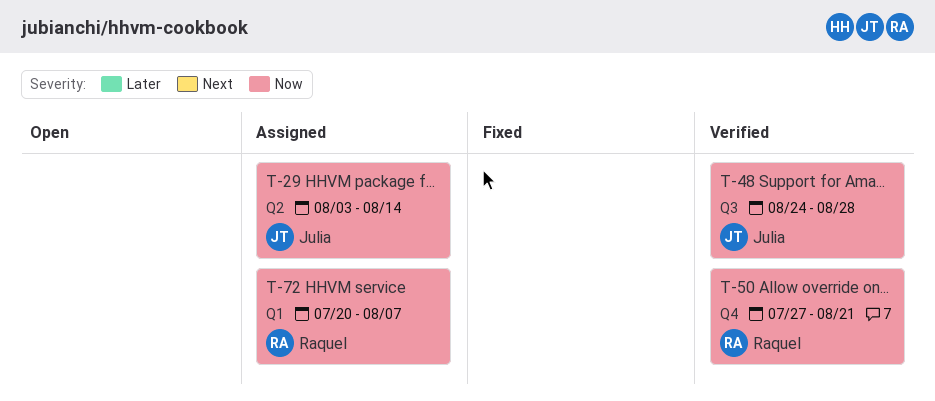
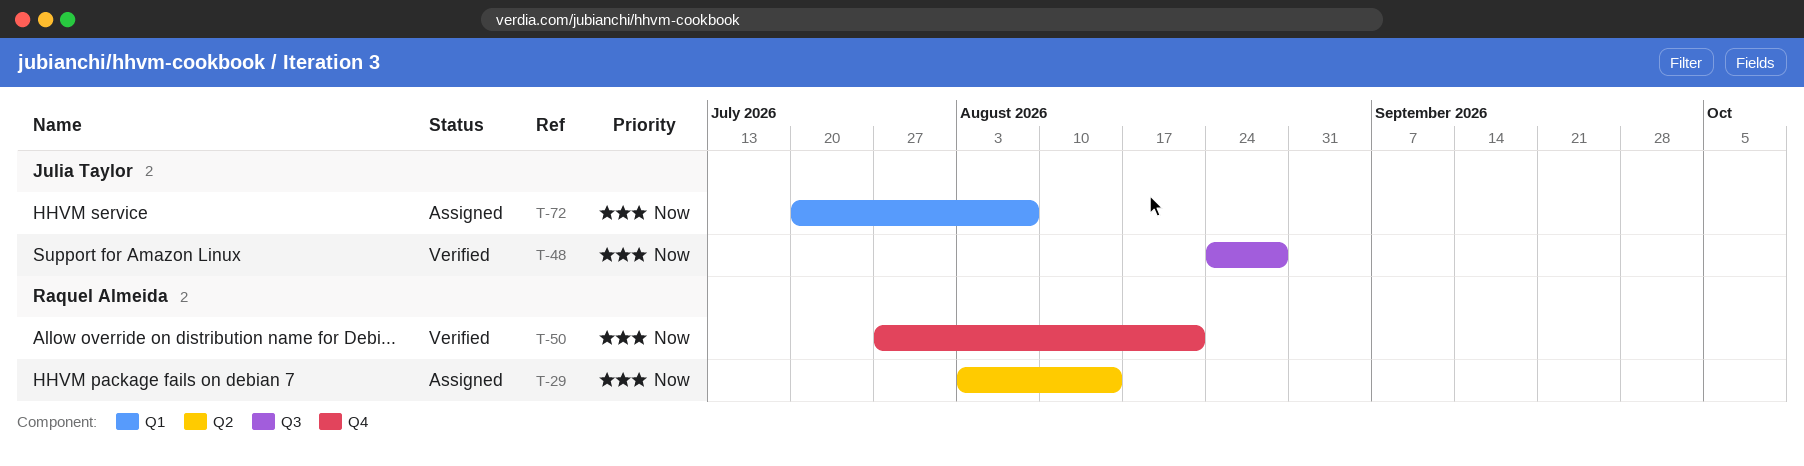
T-29, owner: Julia Taylor -> Raquel Almeida
T-72, owner: Raquel Almeida -> Julia Taylor

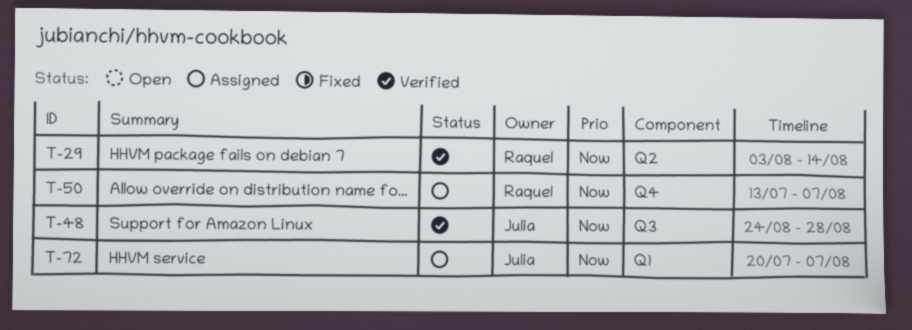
T-29, status: Assigned -> Verified
T-50, status: Verified -> Assigned
T-50, start: Jul 27 -> Jul 13
T-50, due: Aug 21 -> Aug 7

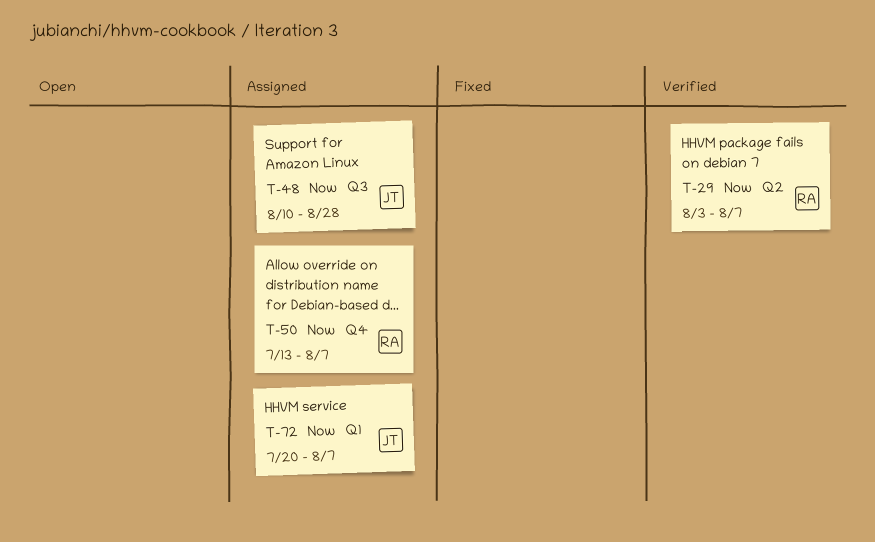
T-29, due: Aug 14 -> Aug 7
T-48, status: Verified -> Assigned
T-48, start: Aug 24 -> Aug 10

